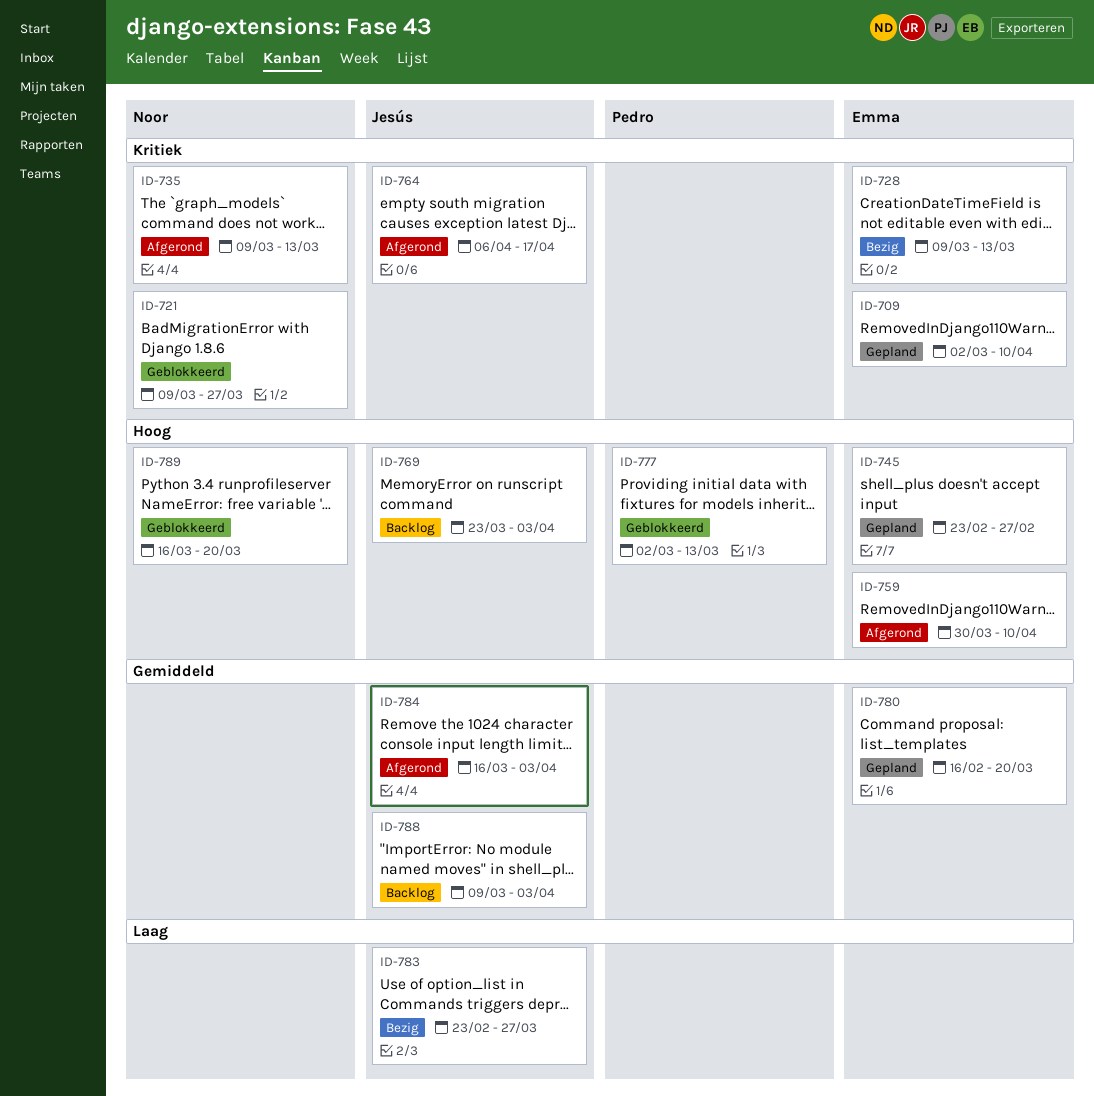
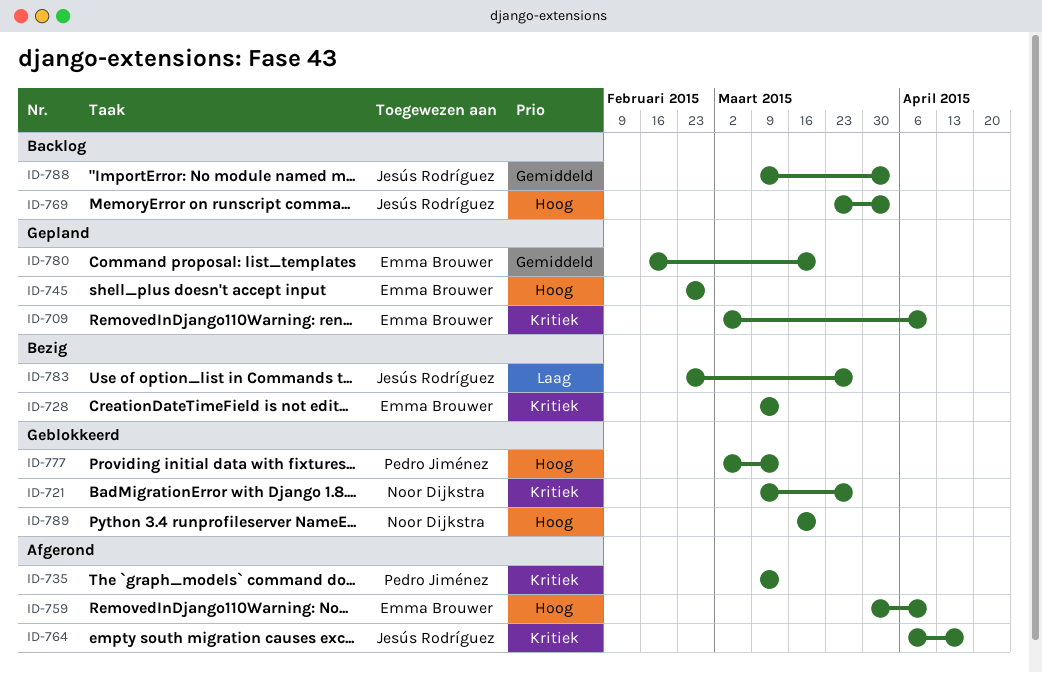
ID-735, owner: Noor Dijkstra -> Pedro Jiménez
ID-784: present -> none

